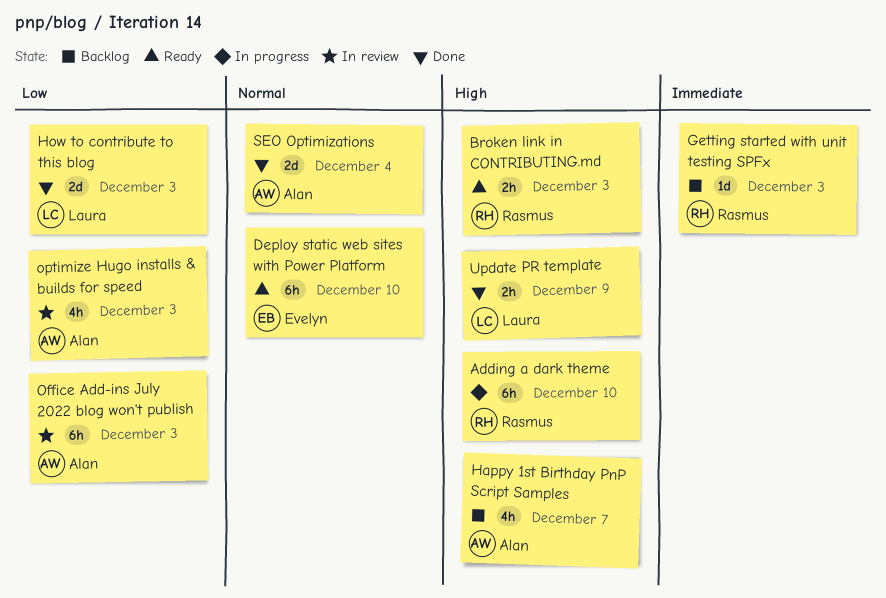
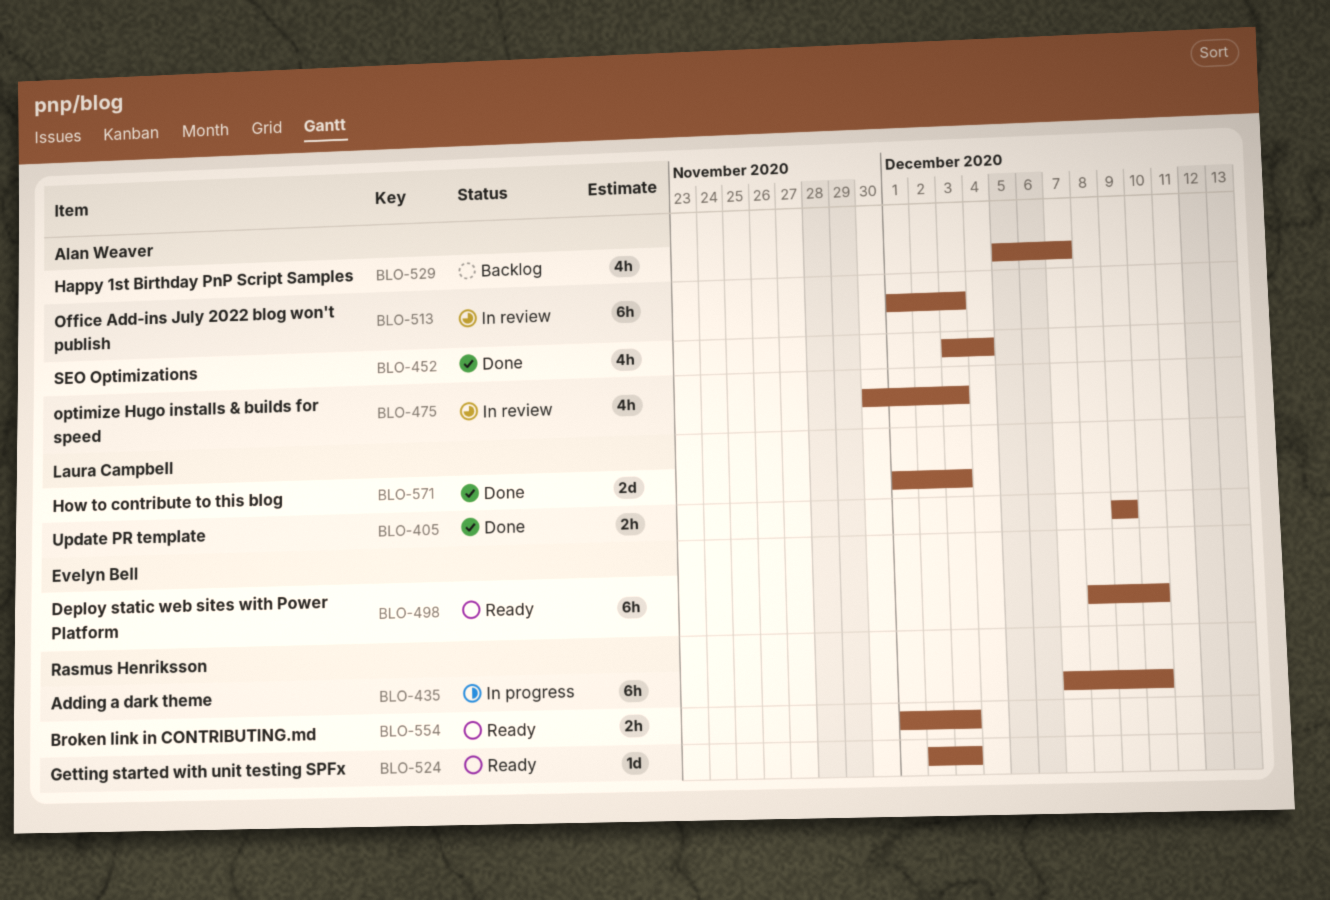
Getting started with unit testing SPFx, status: Backlog -> Ready
SEO Optimizations, estimate: 2d -> 4h

